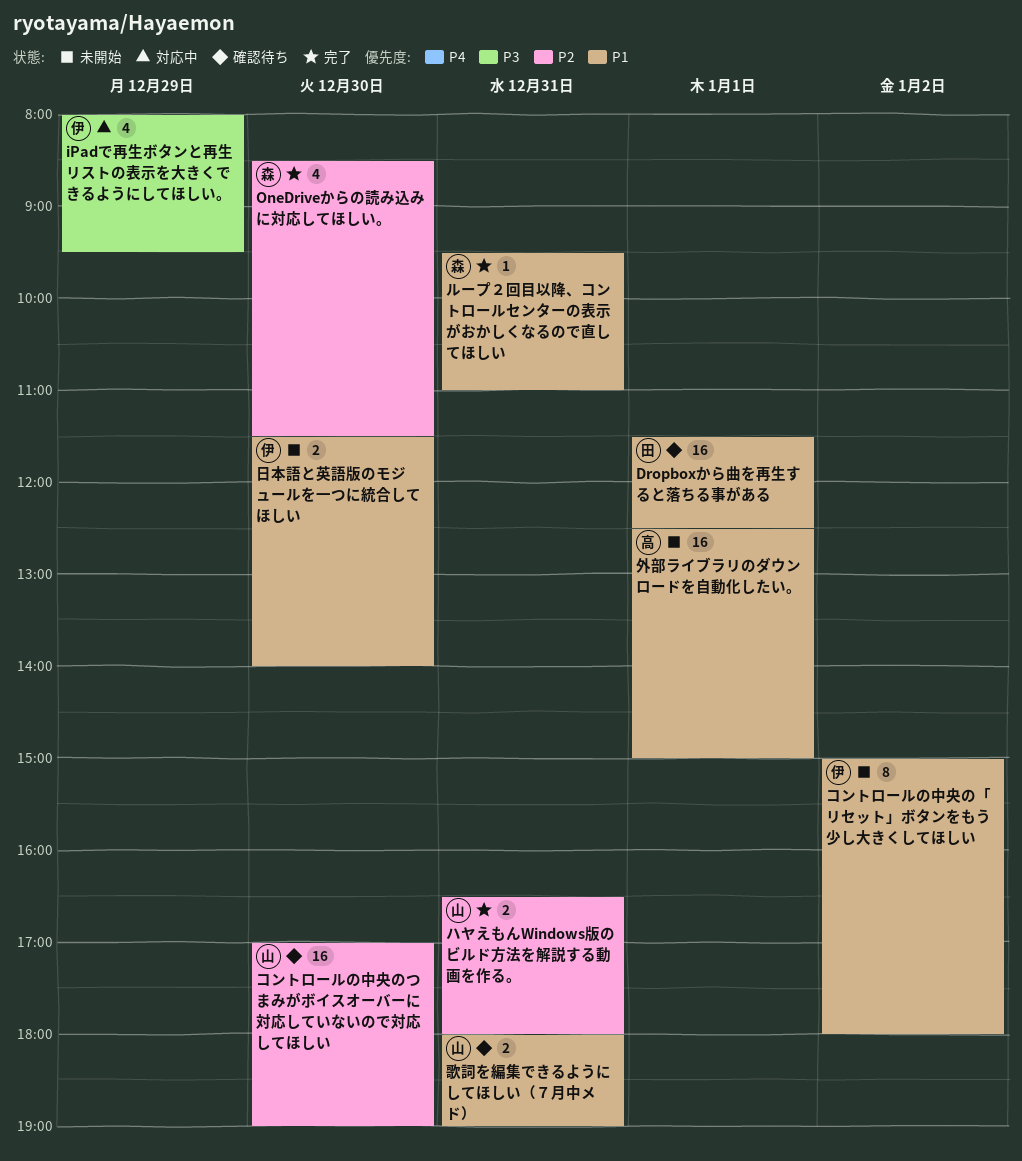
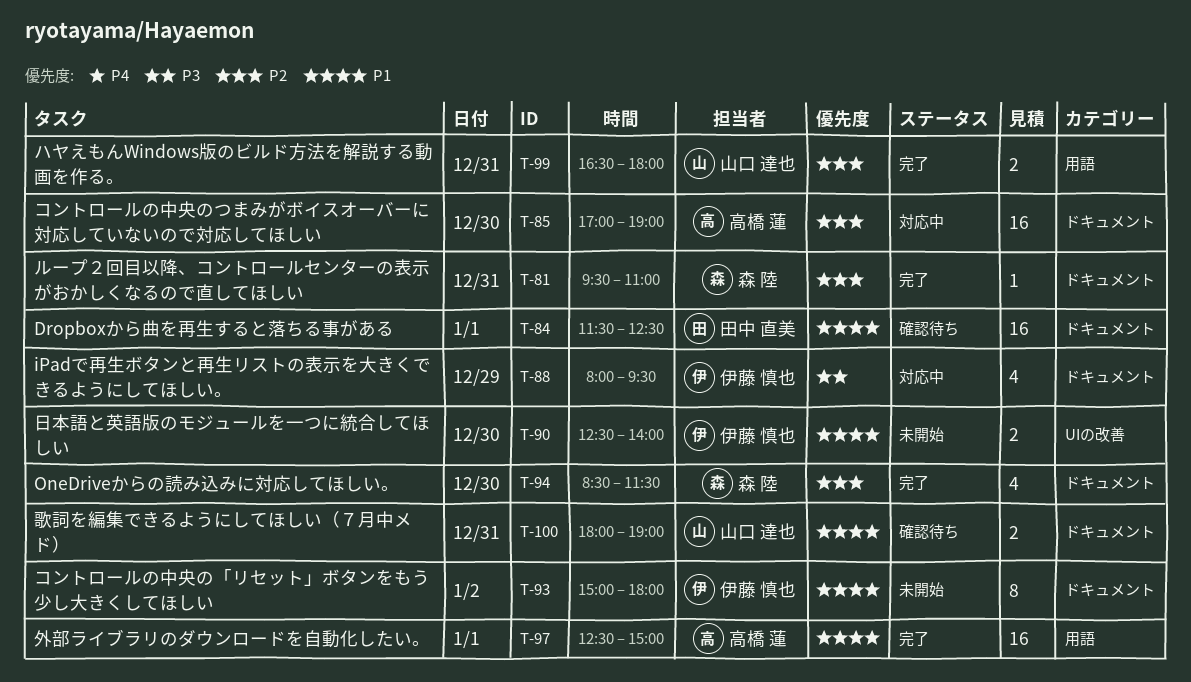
コントロールの中央のつまみがボイスオーバーに対応していないので対応してほしい, status: 確認待ち -> 対応中
コントロールの中央のつまみがボイスオーバーに対応していないので対応してほしい, owner: 山口 達也 -> 高橋 蓮
ループ２回目以降、コントロールセンターの表示がおかしくなるので直してほしい, priority: P1 -> P2
外部ライブラリのダウンロードを自動化したい。, status: 未開始 -> 完了
日本語と英語版のモジュールを一つに統合してほしい, begins: 11:30 -> 12:30

